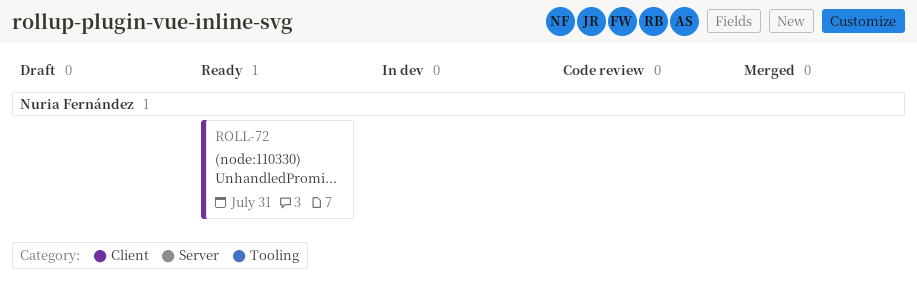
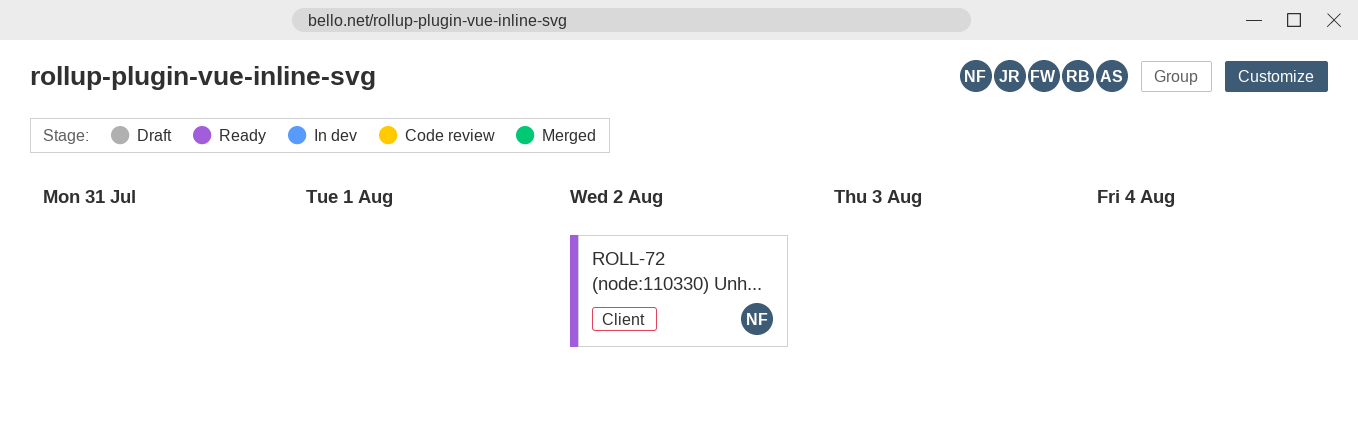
ROLL-72, due: Jul 31 -> Aug 2

